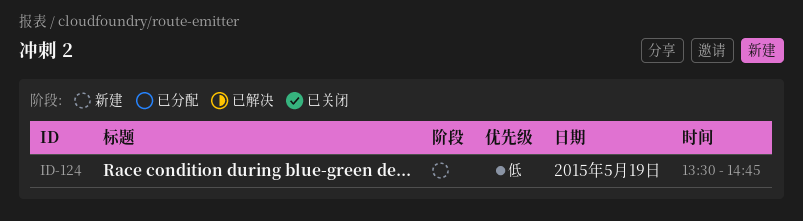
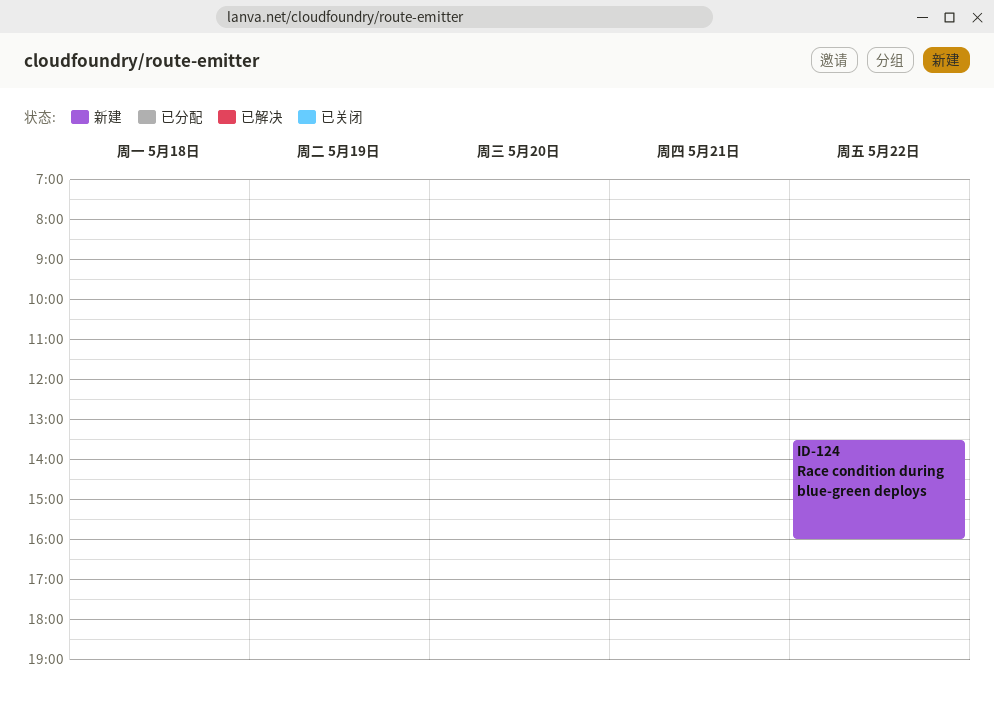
ID-124, day: May 19 -> May 22
ID-124, ends: 14:45 -> 16:00

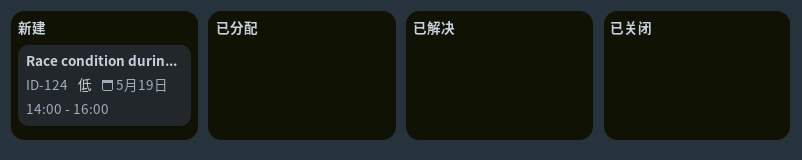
ID-124, day: May 22 -> May 19
ID-124, begins: 13:30 -> 14:00

